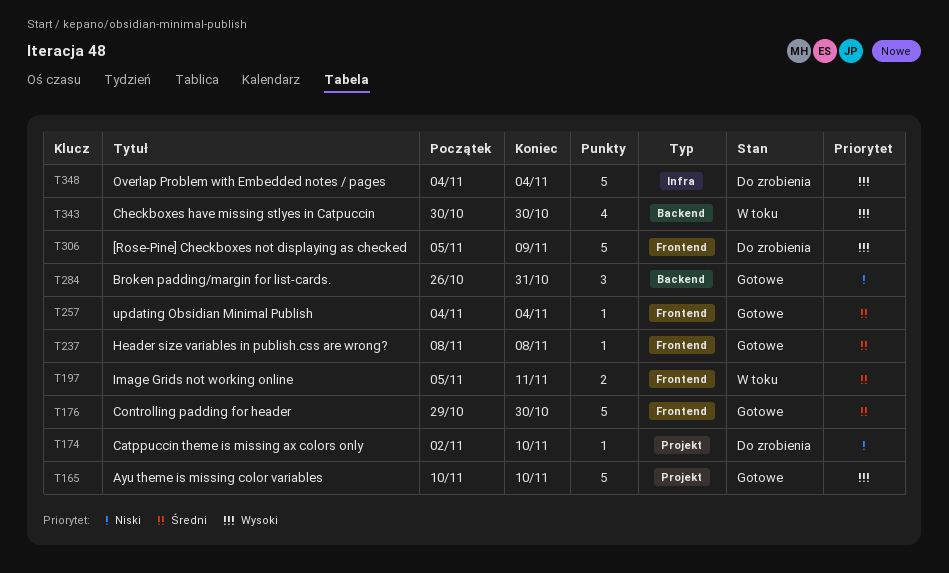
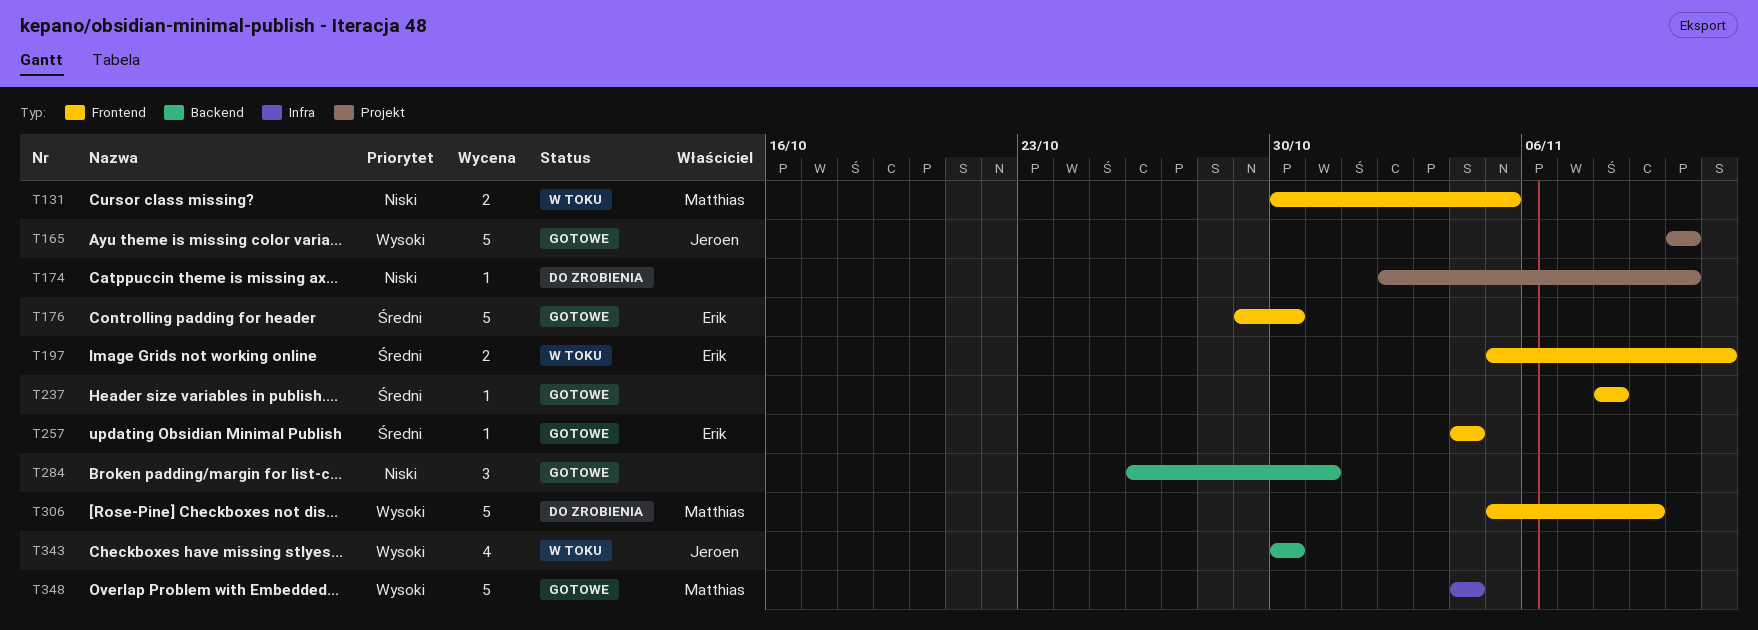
T131: none -> present
T348, status: Do zrobienia -> Gotowe

